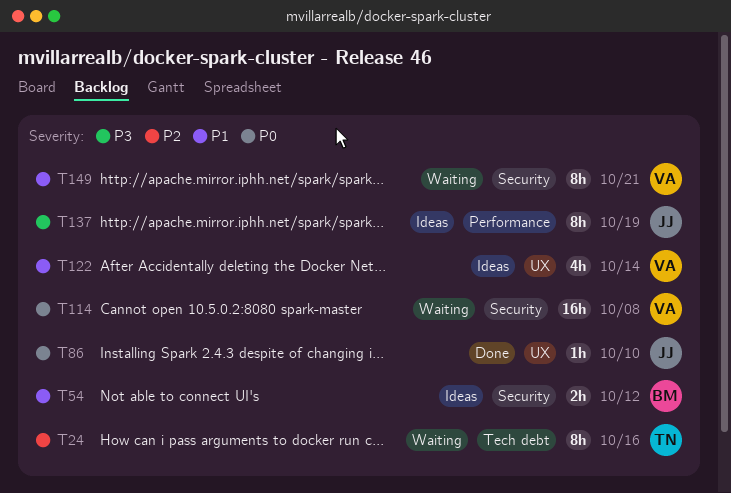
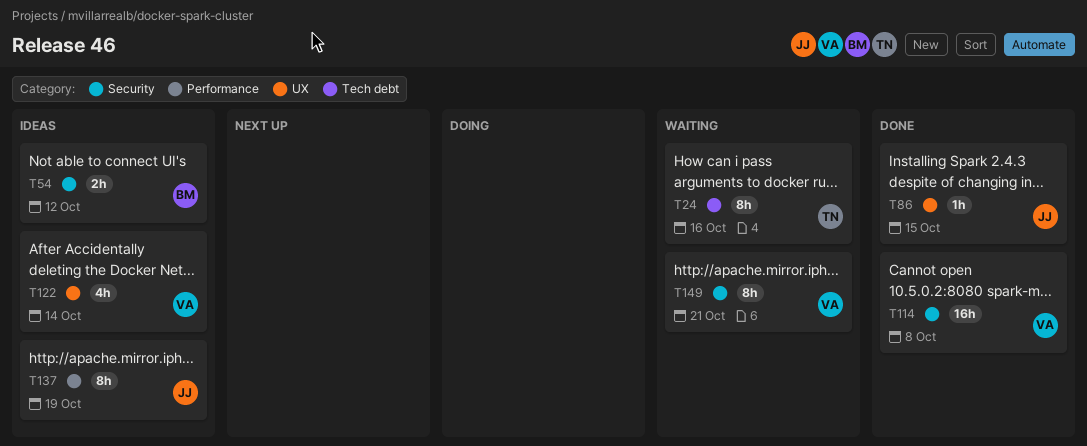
T86, due: Oct 10 -> Oct 15
T114, status: Waiting -> Done

